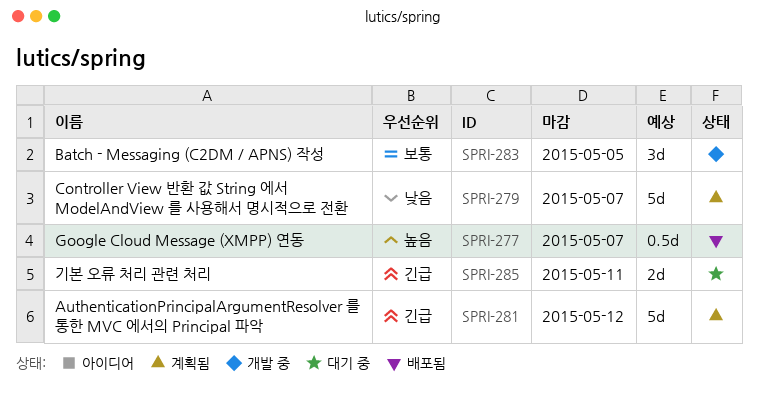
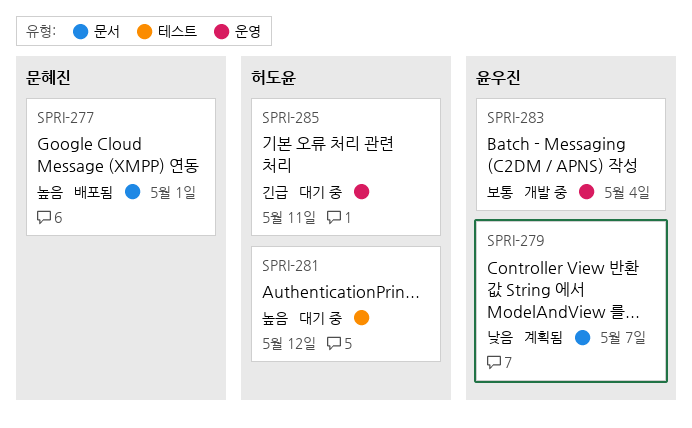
SPRI-277, due: May 7 -> May 1
SPRI-281, status: 계획됨 -> 대기 중
SPRI-281, priority: 긴급 -> 높음
SPRI-283, due: May 5 -> May 4

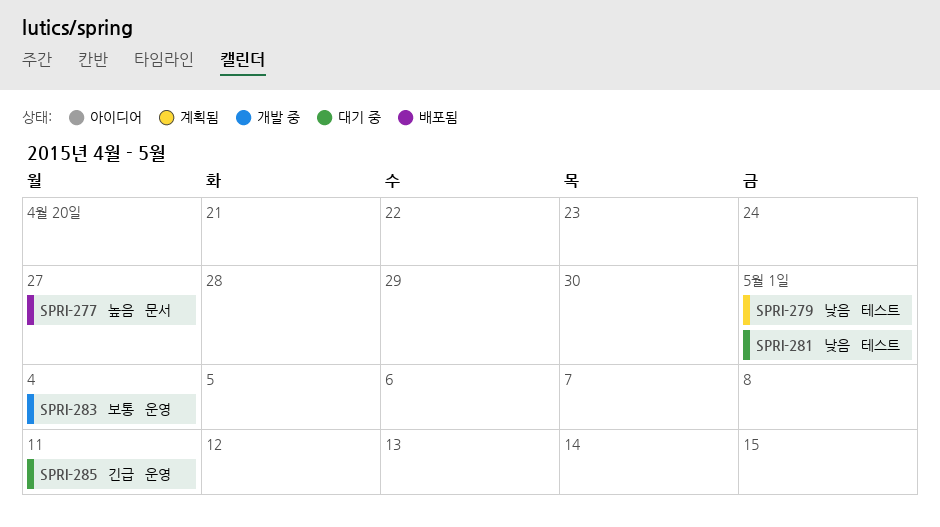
SPRI-277, due: May 1 -> Apr 27
SPRI-279, label: 문서 -> 테스트
SPRI-279, due: May 7 -> May 1
SPRI-281, priority: 높음 -> 낮음
SPRI-281, due: May 12 -> May 1

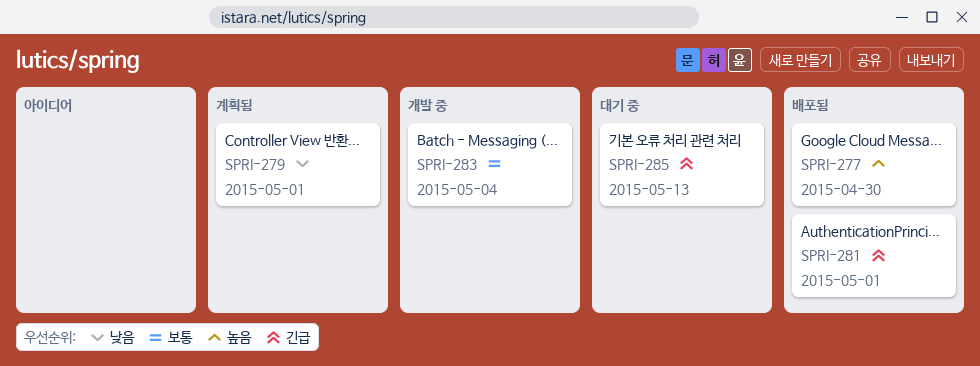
SPRI-277, due: Apr 27 -> Apr 30
SPRI-281, status: 대기 중 -> 배포됨
SPRI-281, priority: 낮음 -> 긴급
SPRI-285, due: May 11 -> May 13

